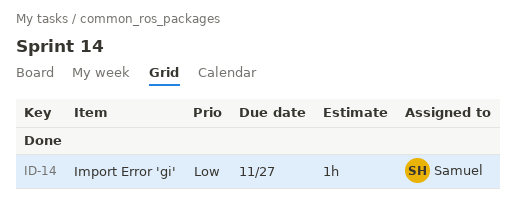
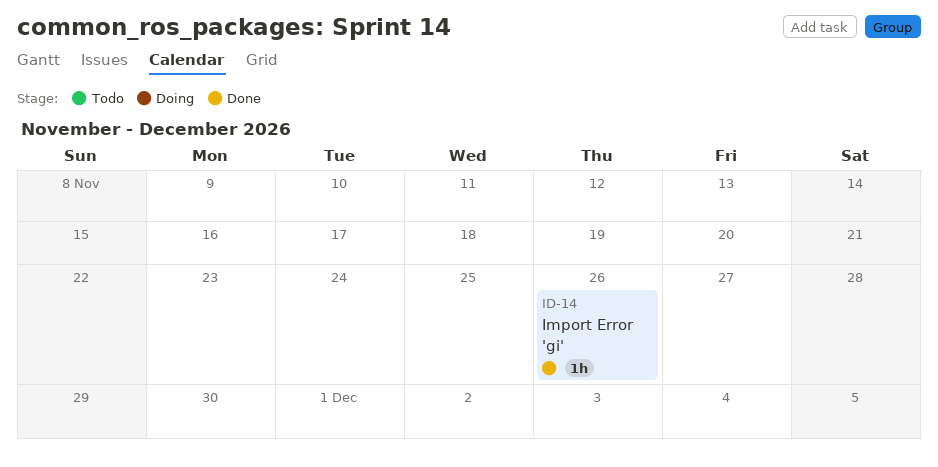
ID-14, due: Nov 27 -> Nov 26

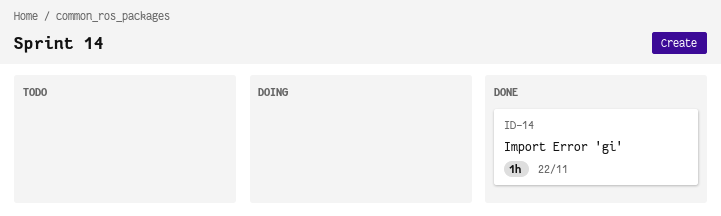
ID-14, due: Nov 26 -> Nov 22

